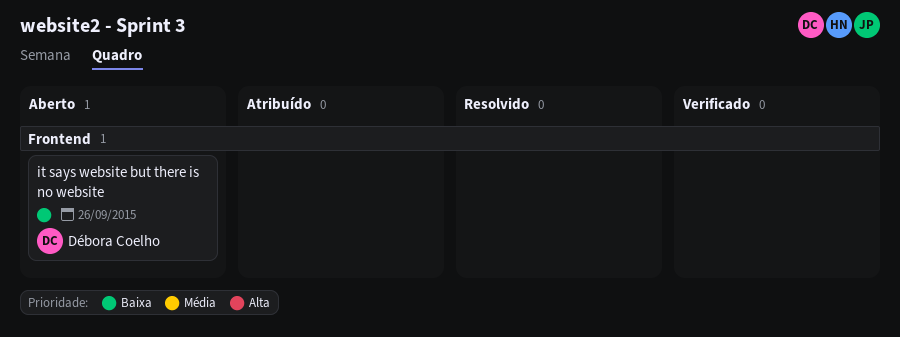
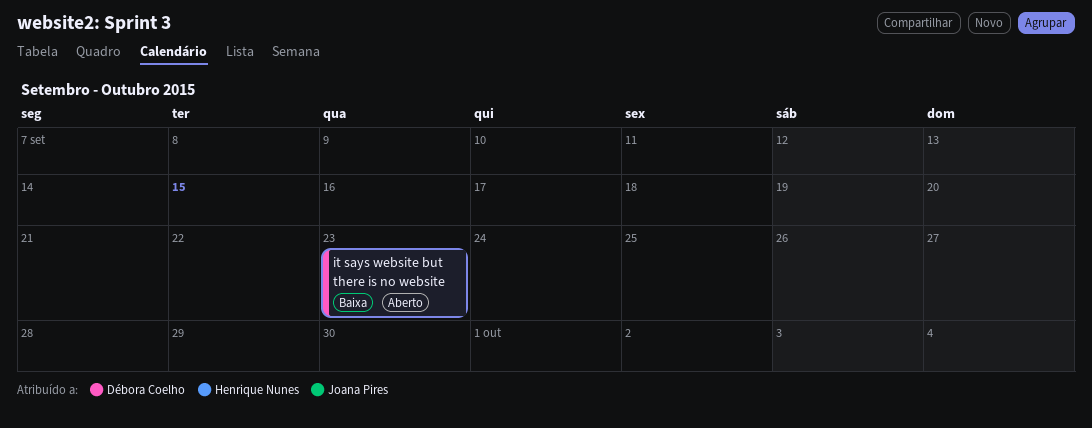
it says website but there is no website, due: Sep 26 -> Sep 23

